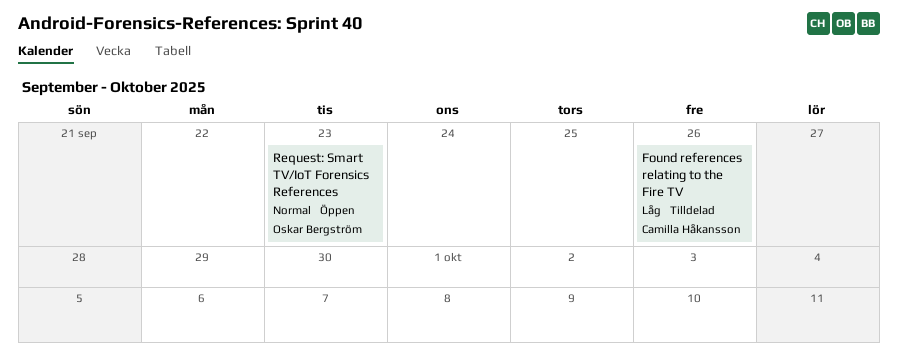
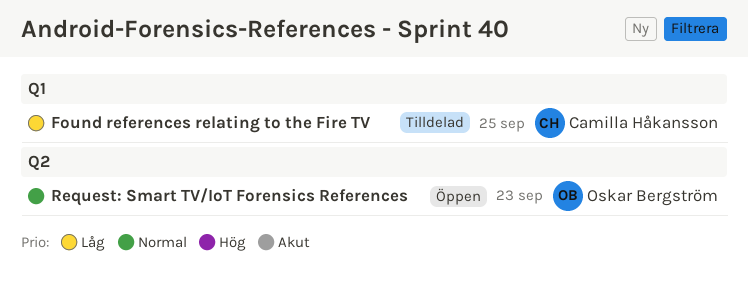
Found references relating to the Fire TV, due: Sep 26 -> Sep 25

